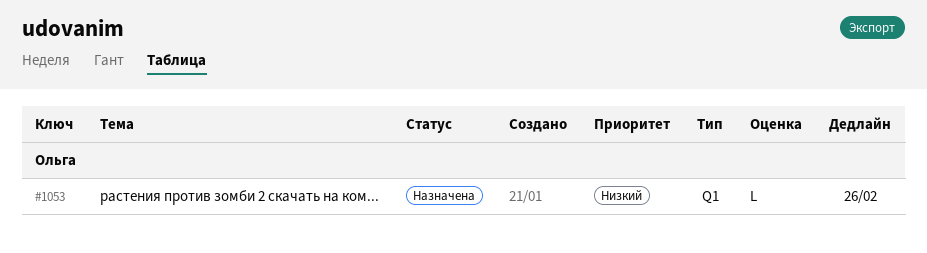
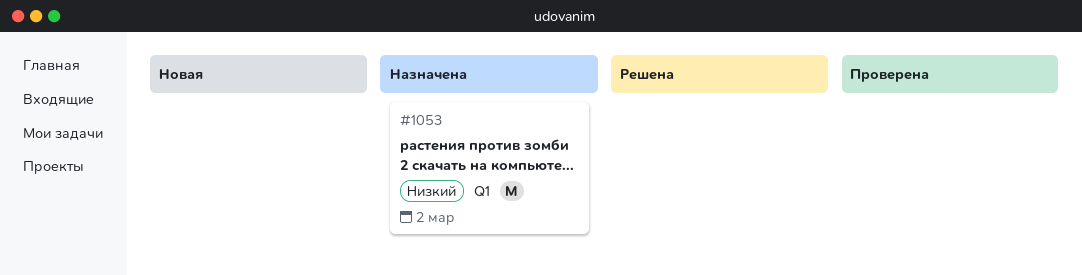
#1053, estimate: L -> M
#1053, due: Feb 26 -> Mar 2

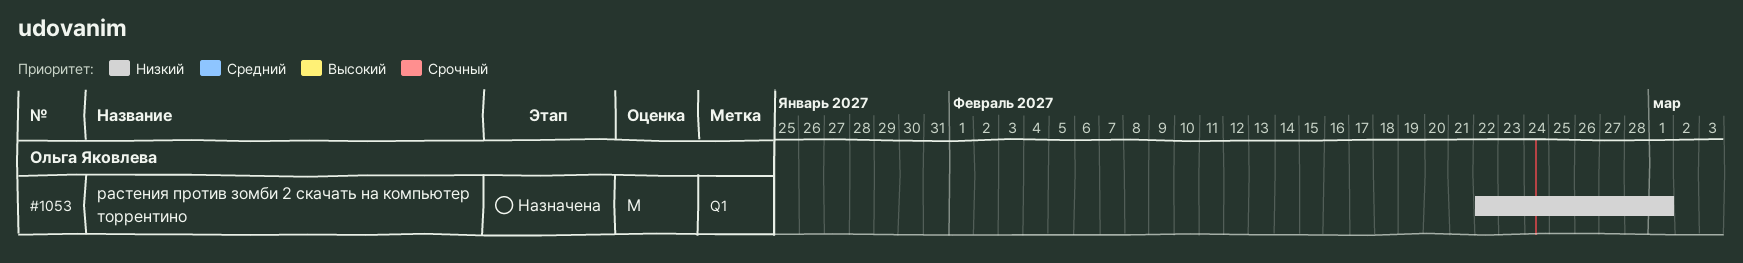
#1053, due: Mar 2 -> Mar 1

